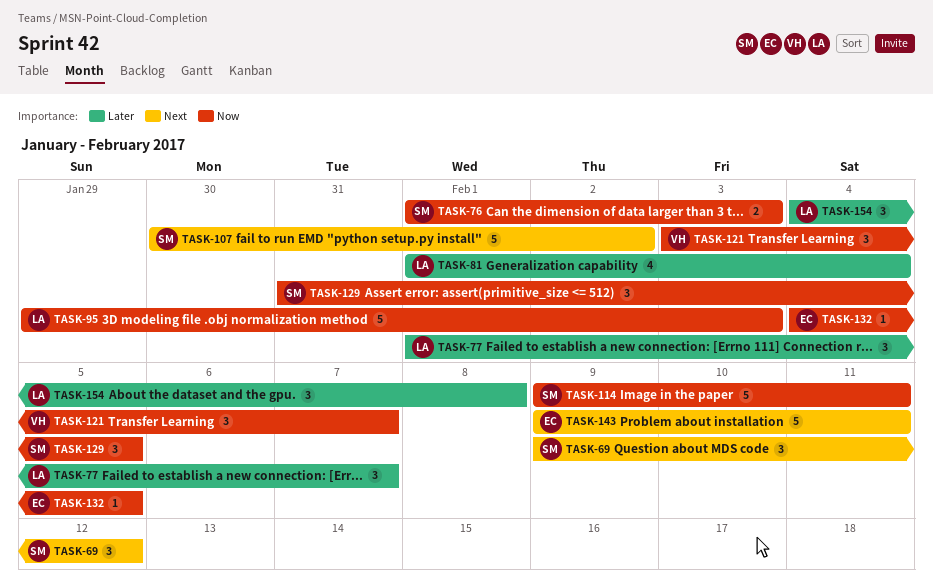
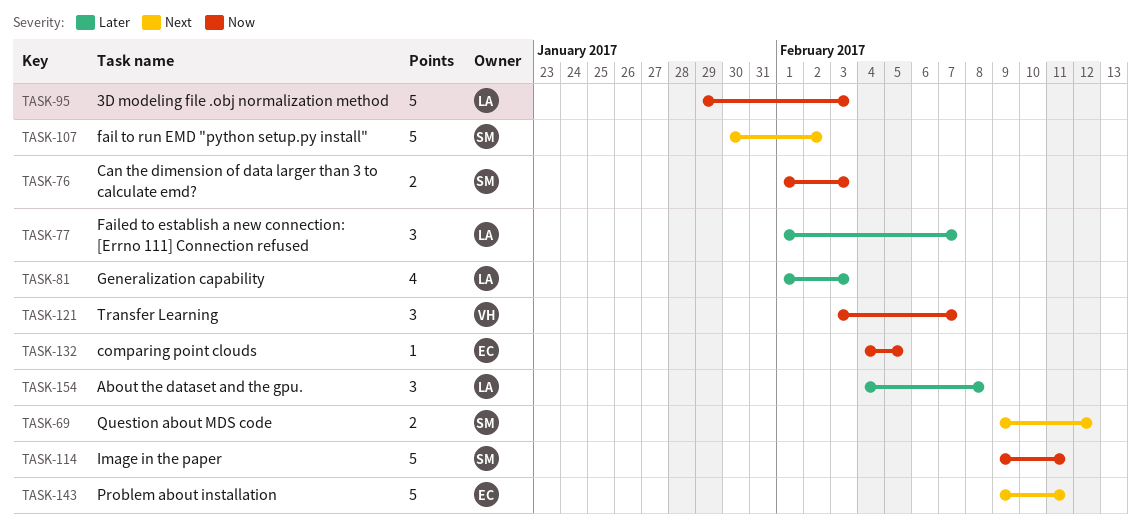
TASK-69, estimate: 3 -> 2
TASK-81, due: Feb 4 -> Feb 3
TASK-129: present -> none

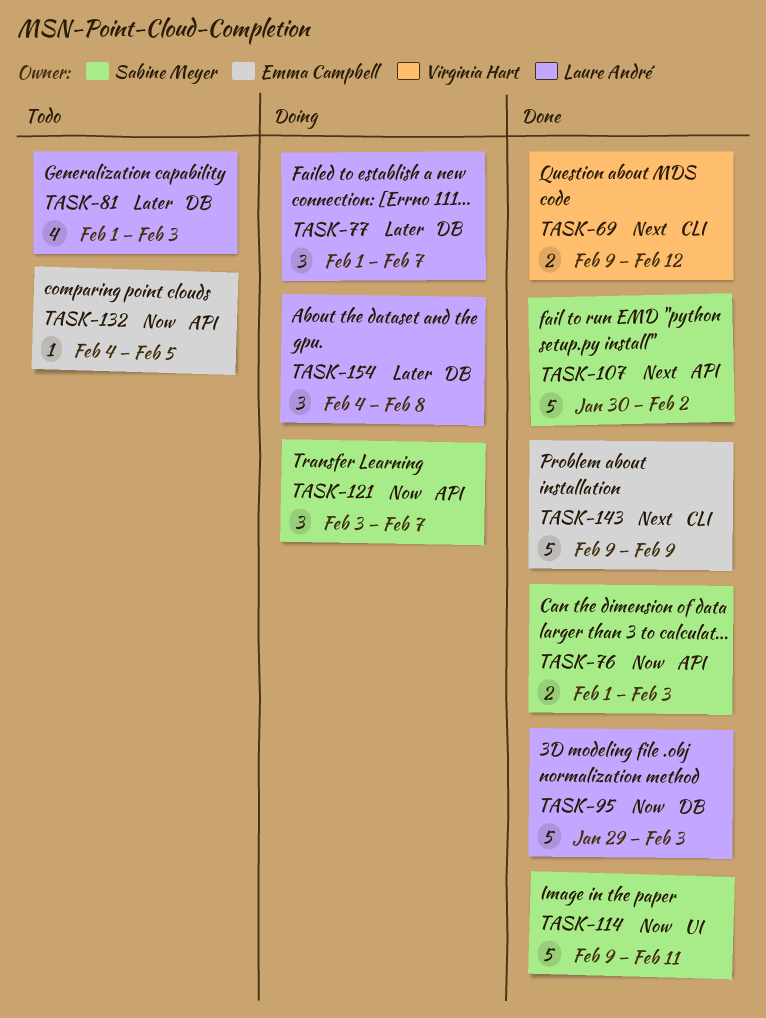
TASK-69, owner: Sabine Meyer -> Virginia Hart
TASK-121, owner: Virginia Hart -> Sabine Meyer
TASK-143, due: Feb 11 -> Feb 9

